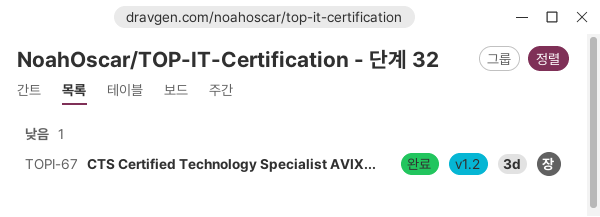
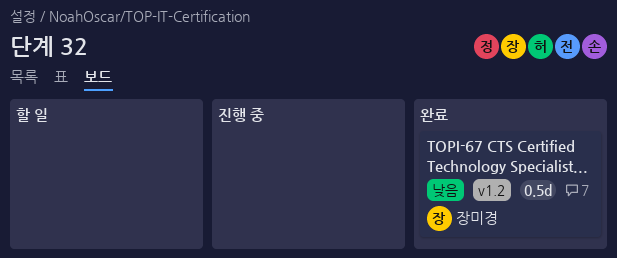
TOPI-67, estimate: 3d -> 0.5d

